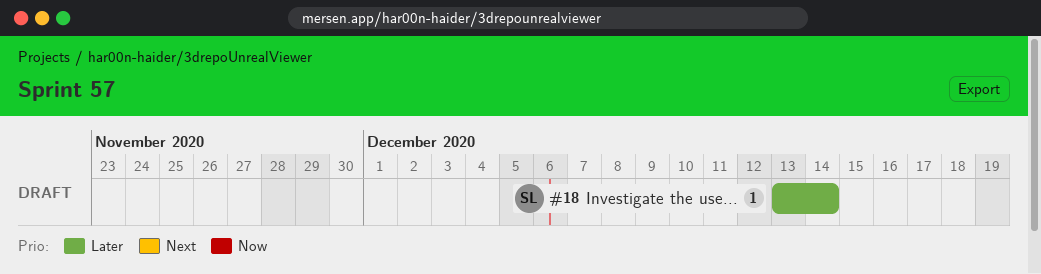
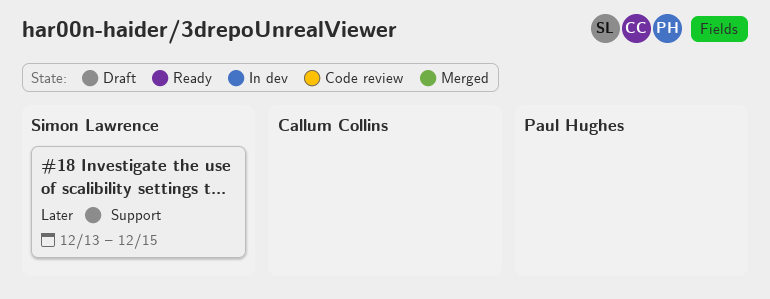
#18, due: Dec 14 -> Dec 15

